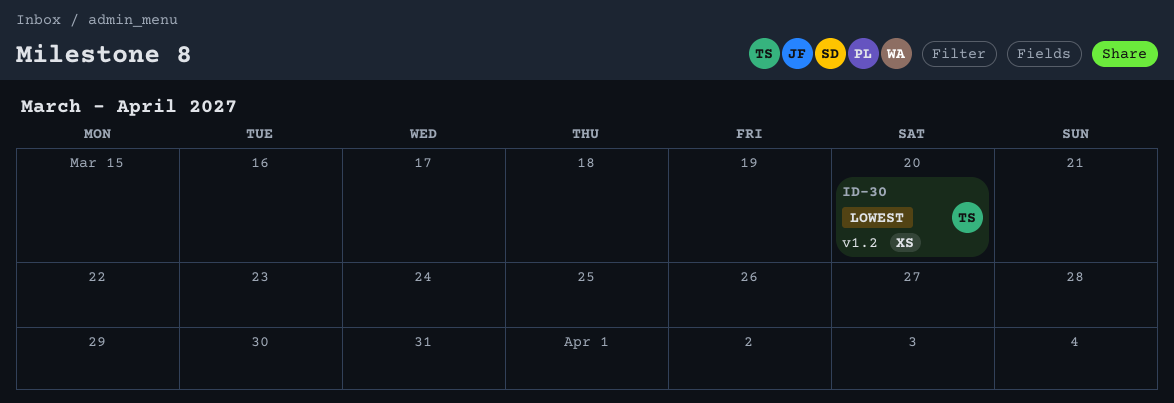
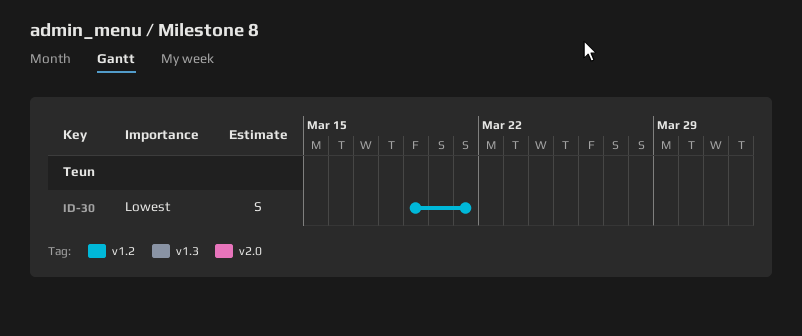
ID-30, estimate: XS -> S
ID-30, due: Mar 20 -> Mar 21

